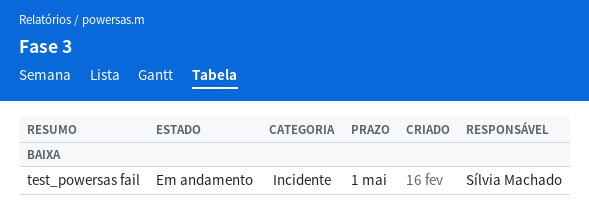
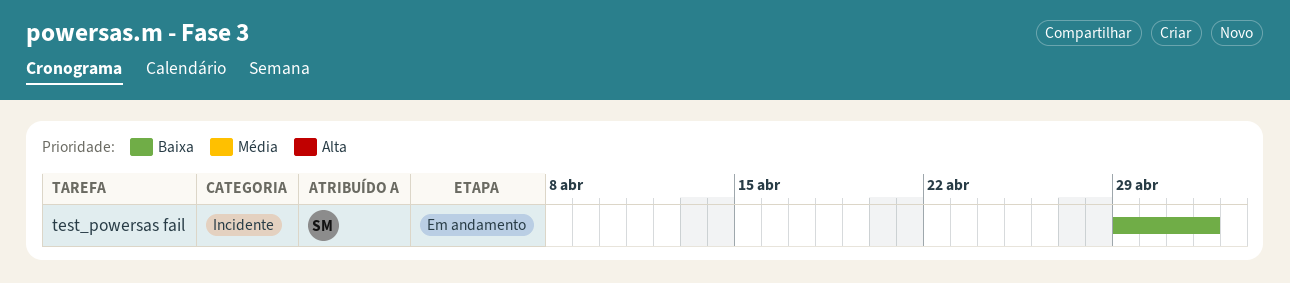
test_powersas fail, due: May 1 -> May 2

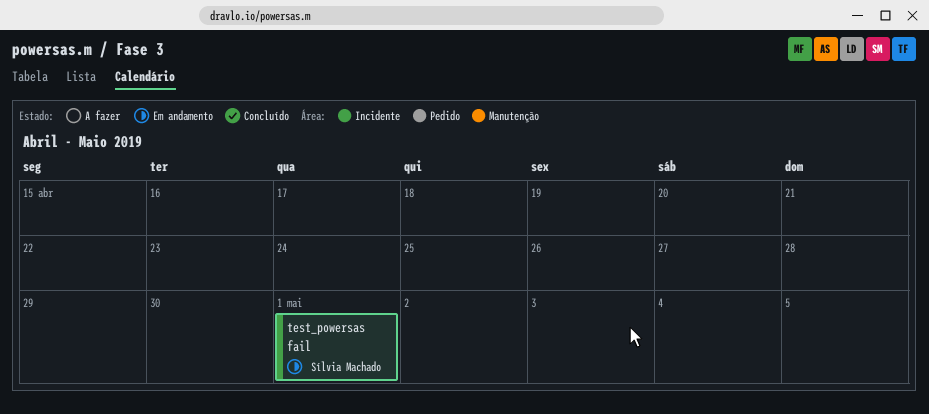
test_powersas fail, due: May 2 -> May 1

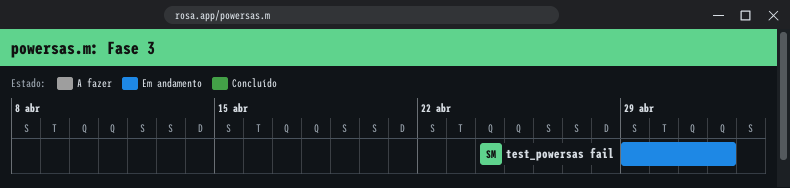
test_powersas fail, due: May 1 -> May 2

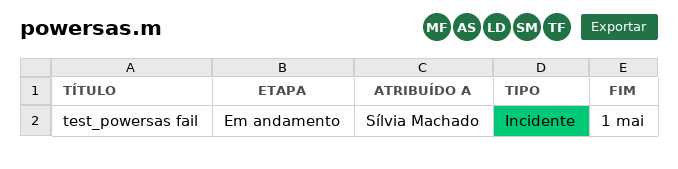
test_powersas fail, due: May 2 -> May 1

